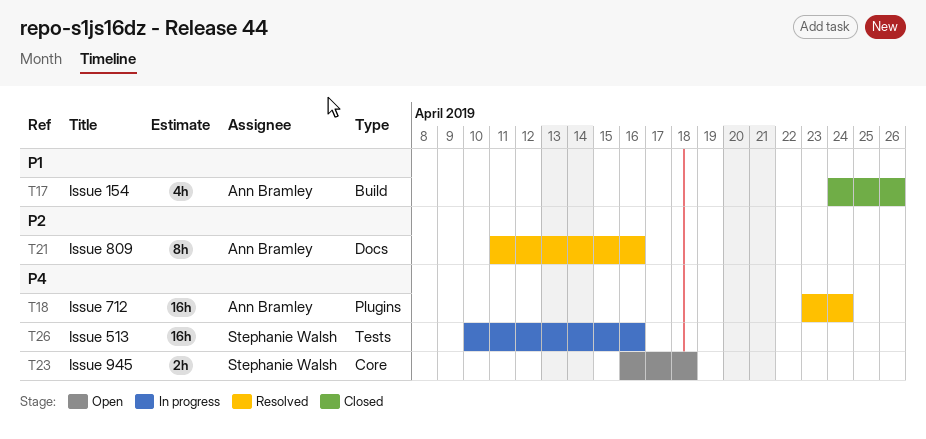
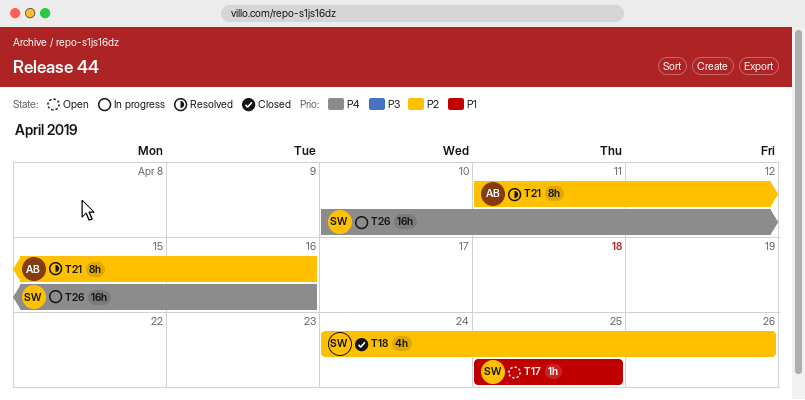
T17, status: Closed -> Open
T17, owner: Ann Bramley -> Stephanie Walsh
T17, estimate: 4h -> 1h
T17, start: Apr 24 -> Apr 25
T17, due: Apr 26 -> Apr 25
T18, status: Resolved -> Closed
T18, owner: Ann Bramley -> Stephanie Walsh
T18, priority: P4 -> P2
T18, estimate: 16h -> 4h
T18, start: Apr 23 -> Apr 24
T18, due: Apr 24 -> Apr 26
T23: present -> none

